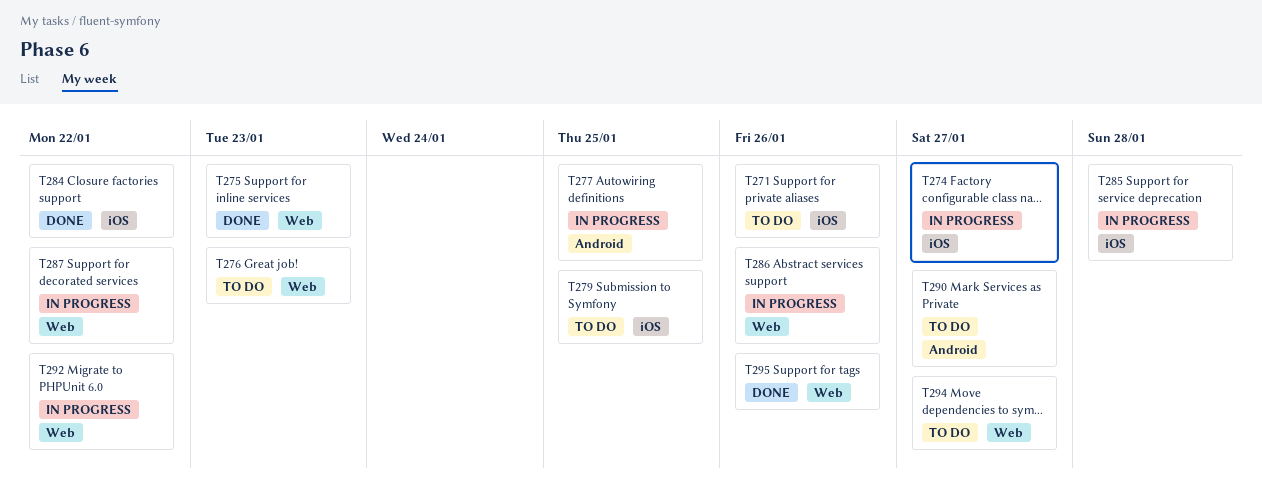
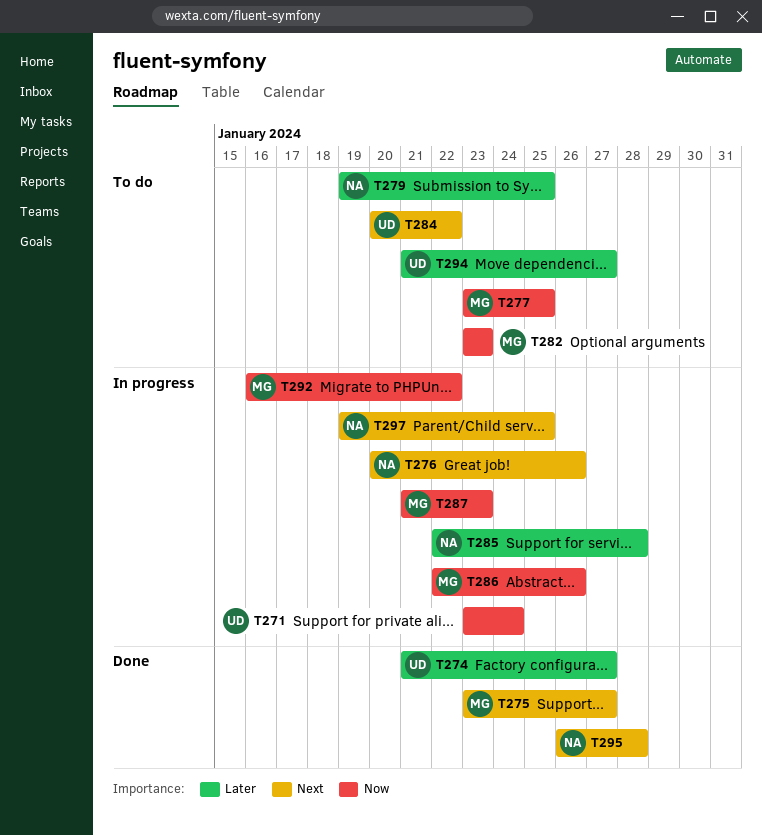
T271, status: To do -> In progress
T271, due: Jan 26 -> Jan 24
T274, status: In progress -> Done
T275, due: Jan 23 -> Jan 27
T276, status: To do -> In progress
T276, due: Jan 23 -> Jan 26
T277, status: In progress -> To do
T282: none -> present
T284, status: Done -> To do
T287, due: Jan 22 -> Jan 23
T290: present -> none
T295, due: Jan 26 -> Jan 28
T297: none -> present

